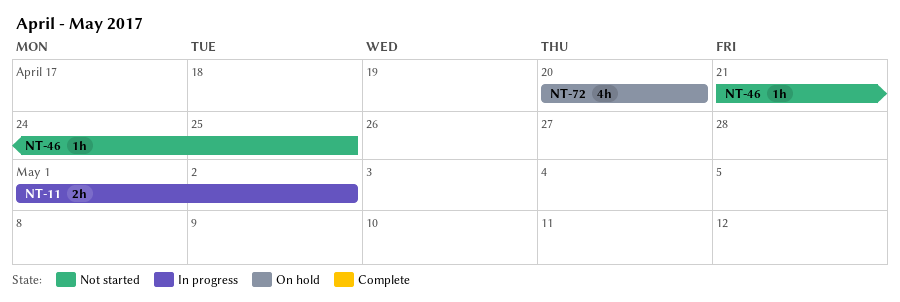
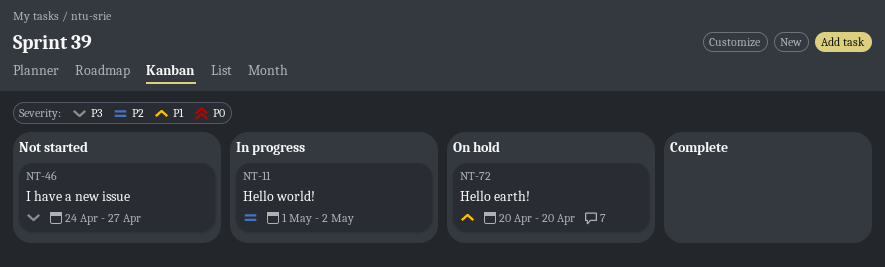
NT-46, start: Apr 21 -> Apr 24
NT-46, due: Apr 25 -> Apr 27

